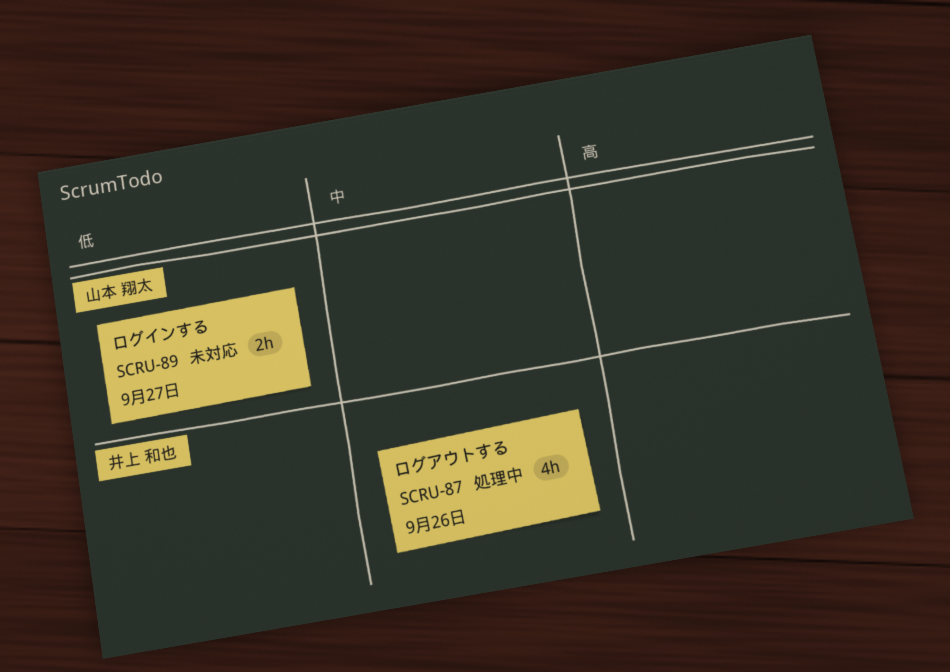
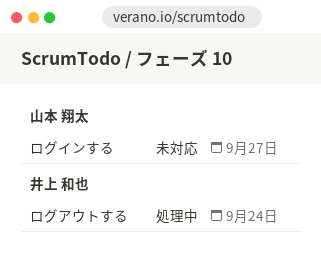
ログアウトする, due: Sep 26 -> Sep 24

